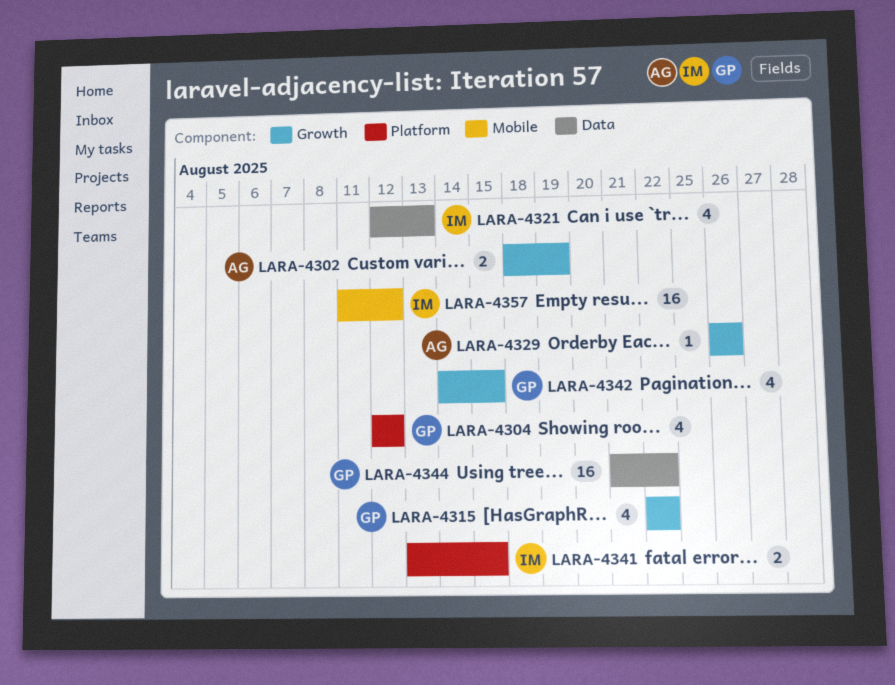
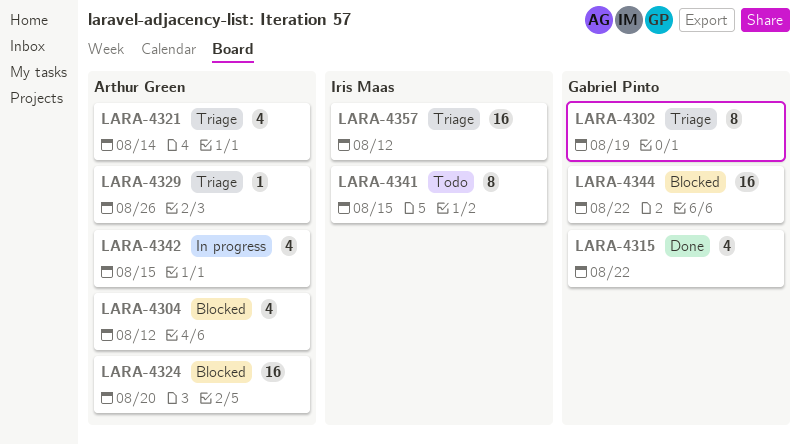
LARA-4302, owner: Arthur Green -> Gabriel Pinto
LARA-4302, estimate: 2 -> 8
LARA-4304, owner: Gabriel Pinto -> Arthur Green
LARA-4321, owner: Iris Maas -> Arthur Green
LARA-4321, due: Aug 13 -> Aug 14
LARA-4324: none -> present
LARA-4341, estimate: 2 -> 8
LARA-4342, owner: Gabriel Pinto -> Arthur Green

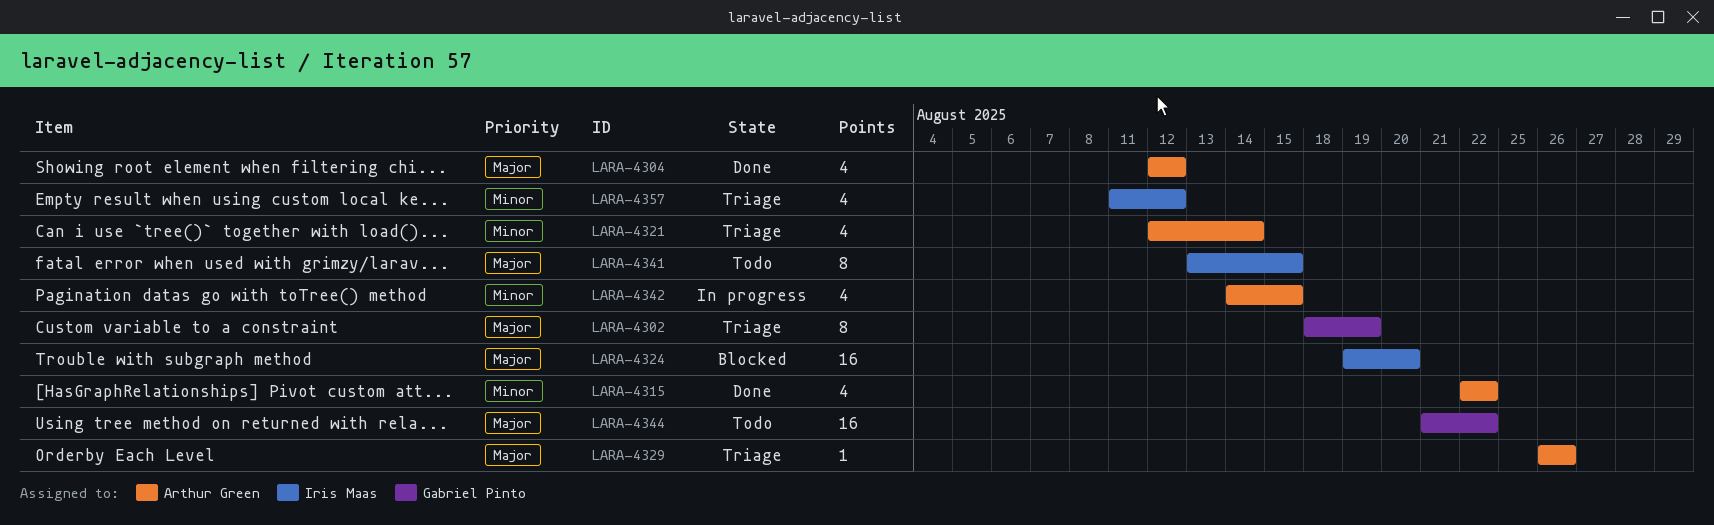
LARA-4304, status: Blocked -> Done
LARA-4315, owner: Gabriel Pinto -> Arthur Green
LARA-4324, owner: Arthur Green -> Iris Maas
LARA-4344, status: Blocked -> Todo
LARA-4357, estimate: 16 -> 4

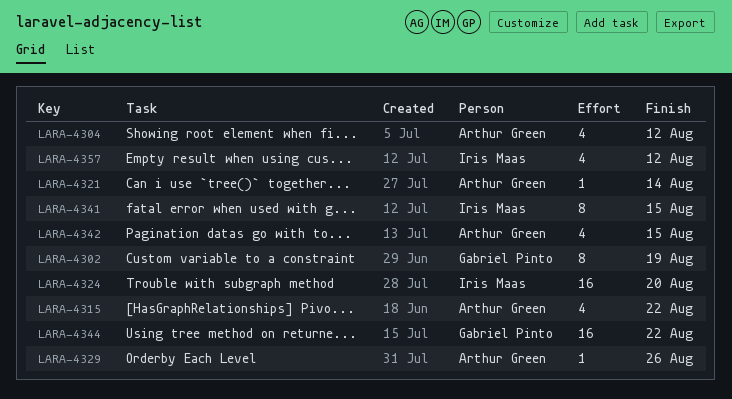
LARA-4321, estimate: 4 -> 1

